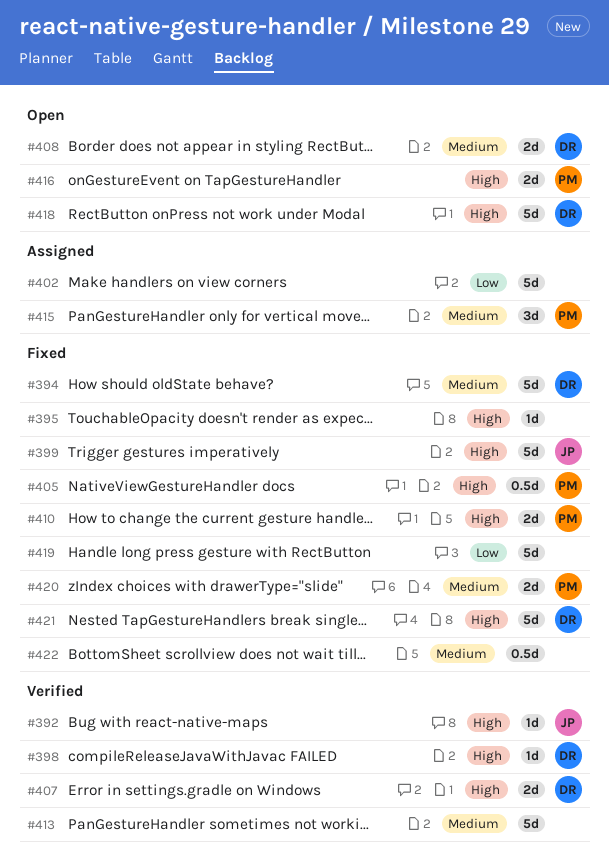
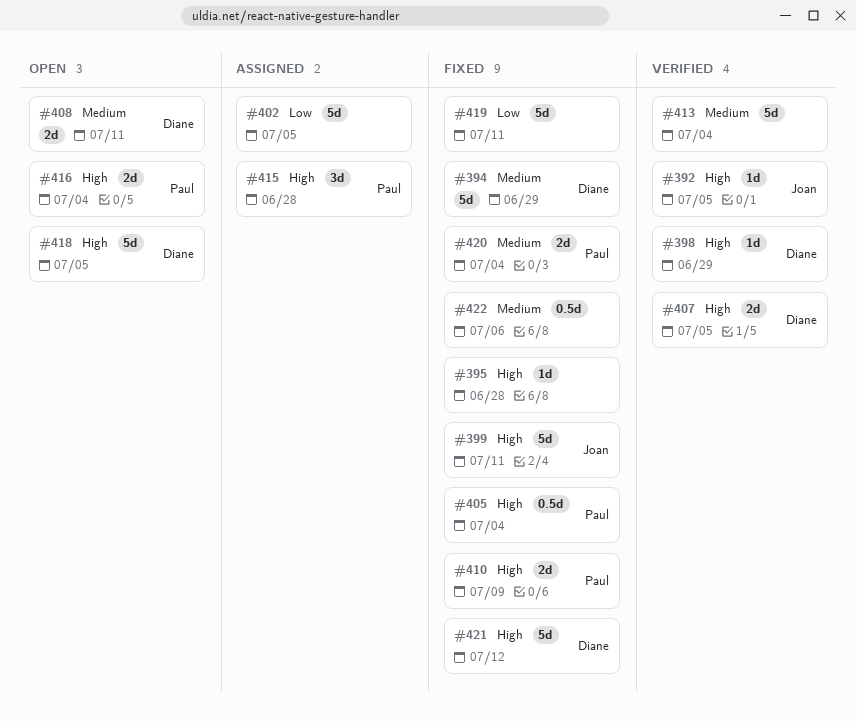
#415, priority: Medium -> High

